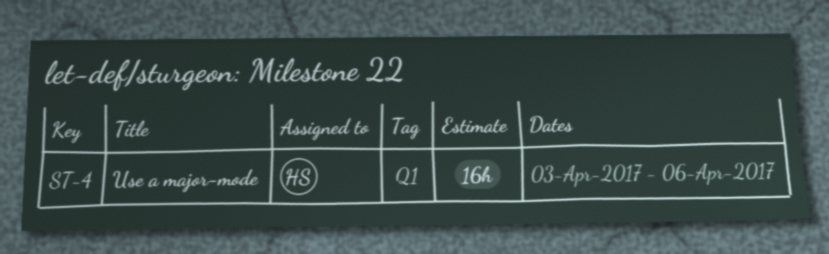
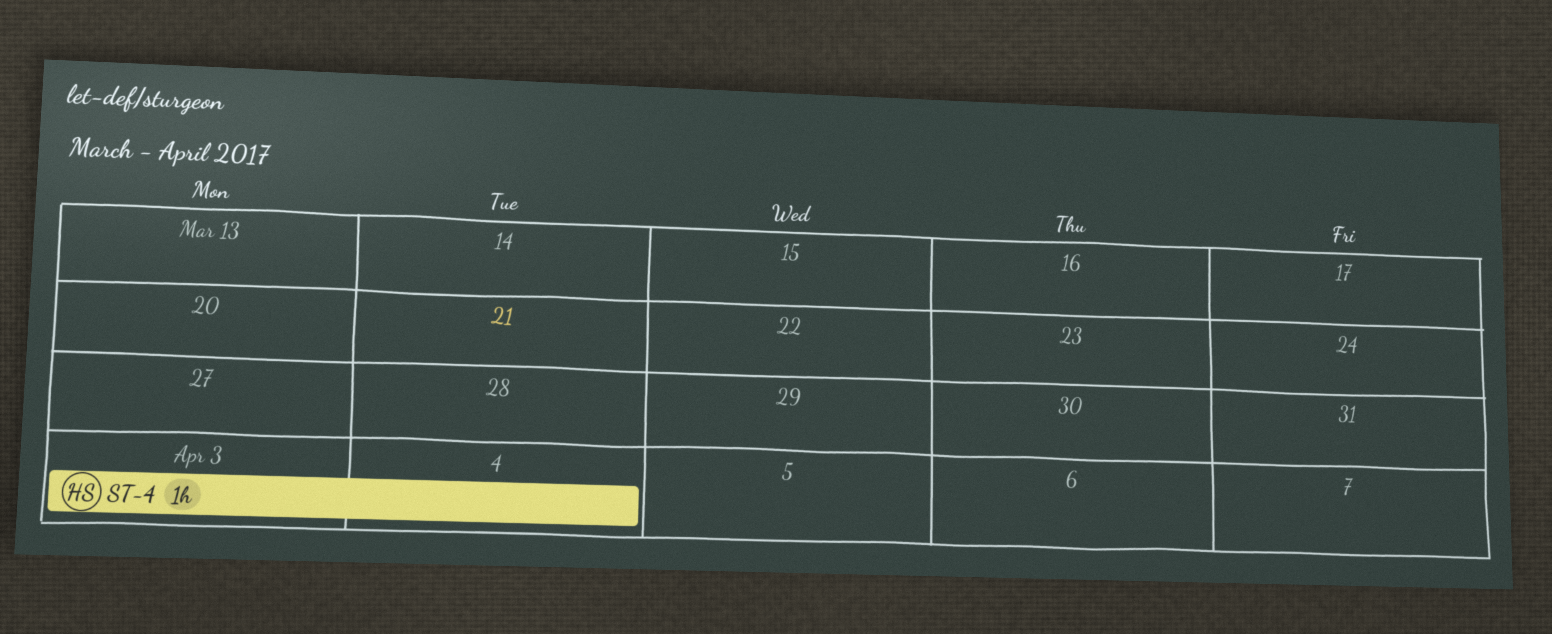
ST-4, estimate: 16h -> 1h
ST-4, due: Apr 6 -> Apr 4

